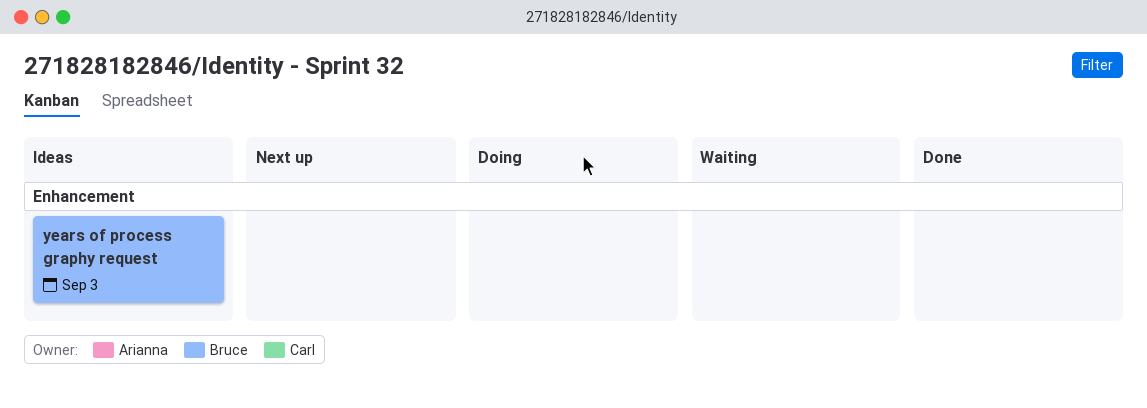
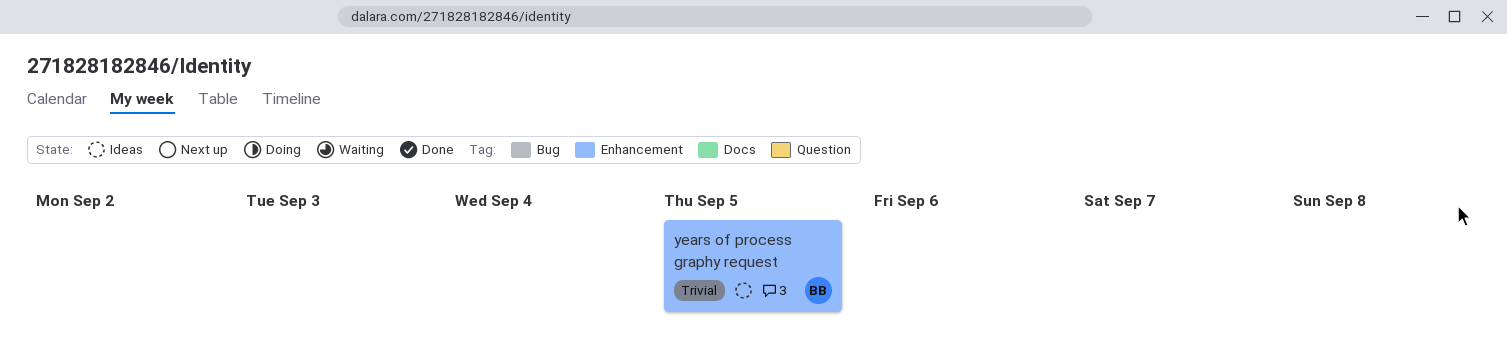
years of process graphy request, due: Sep 3 -> Sep 5

